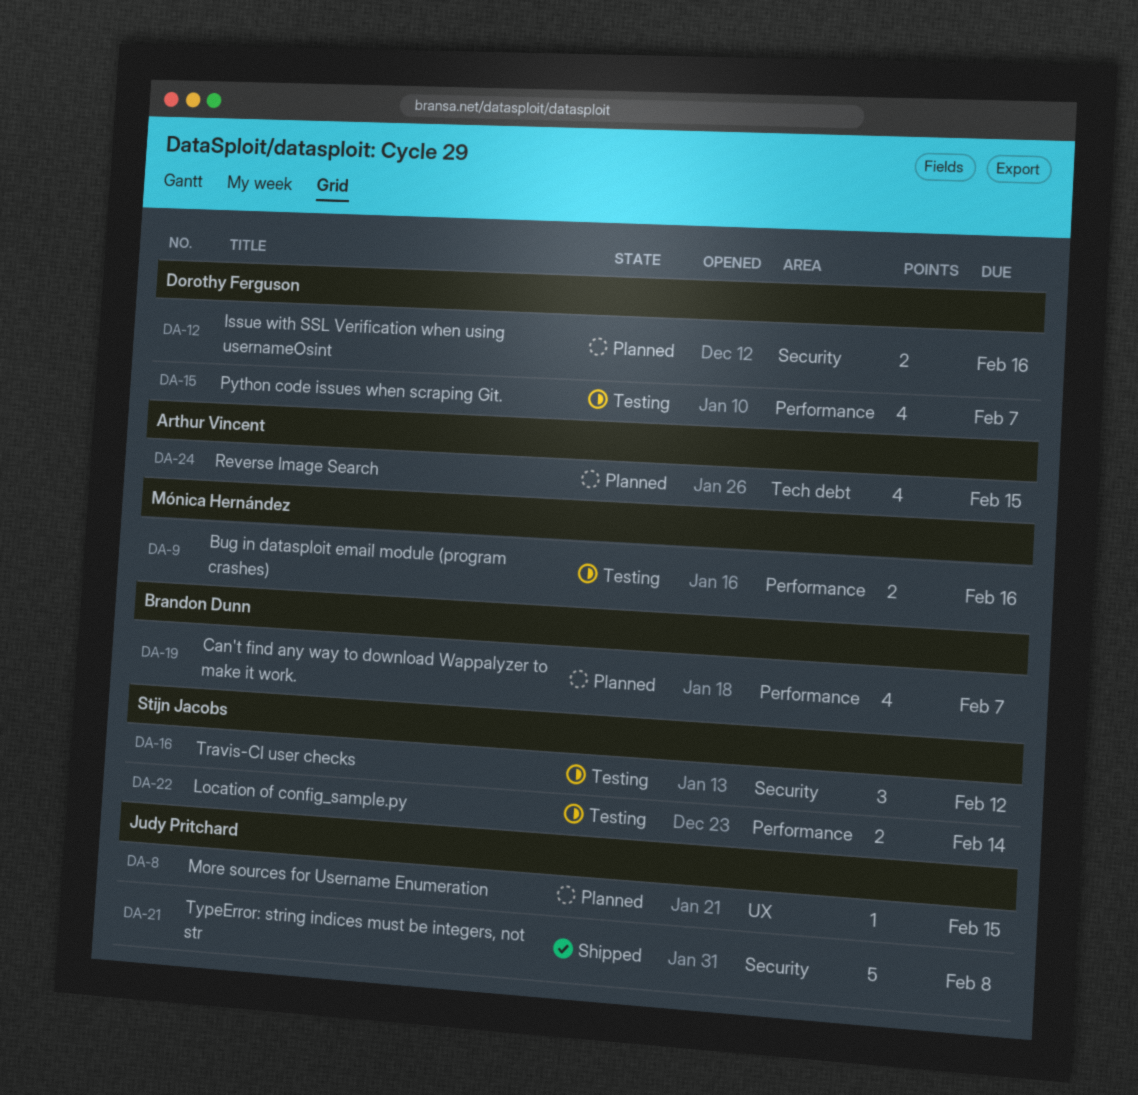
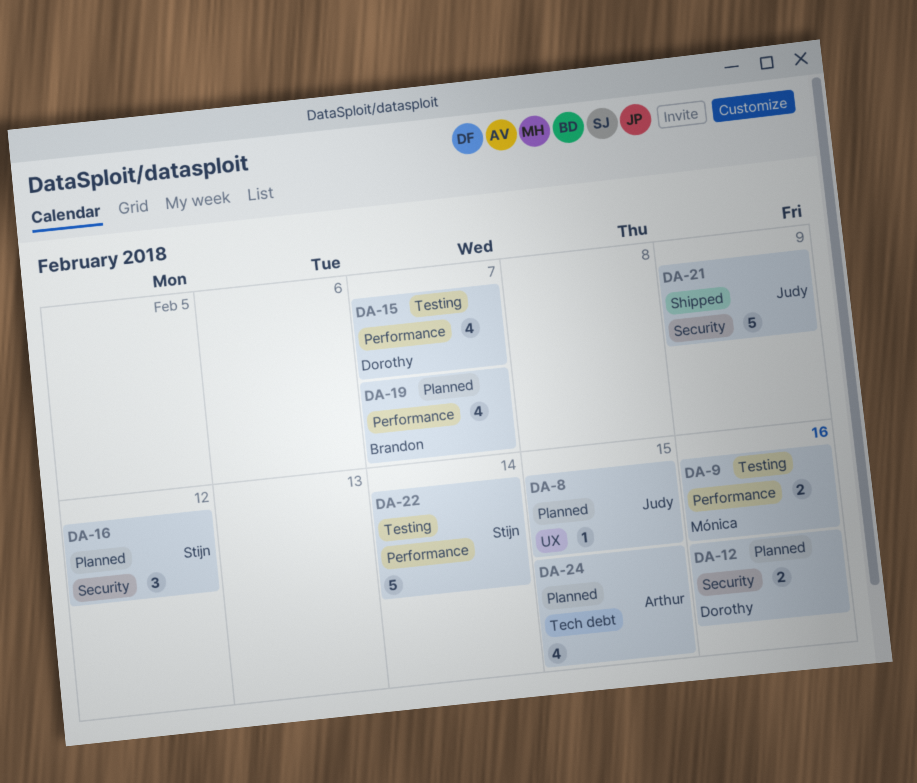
DA-16, status: Testing -> Planned
DA-21, due: Feb 8 -> Feb 9
DA-22, estimate: 2 -> 5

